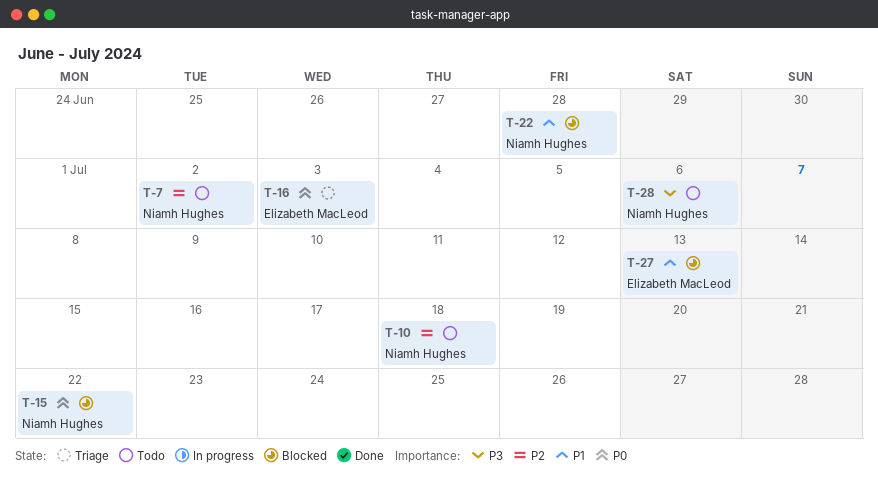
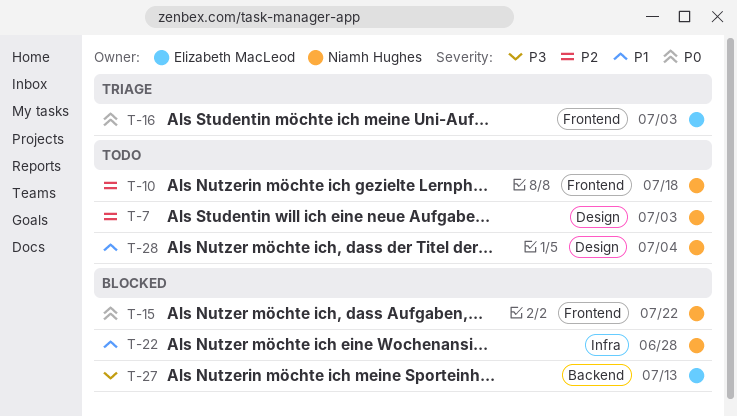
T-7, due: Jul 2 -> Jul 3
T-27, priority: P1 -> P3
T-28, priority: P3 -> P1
T-28, due: Jul 6 -> Jul 4

